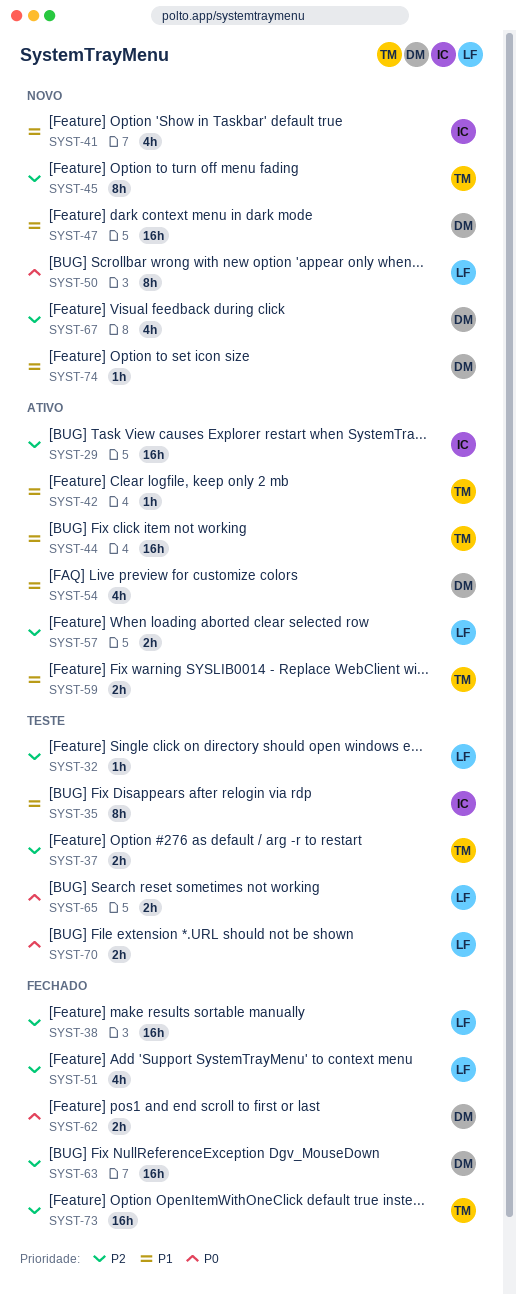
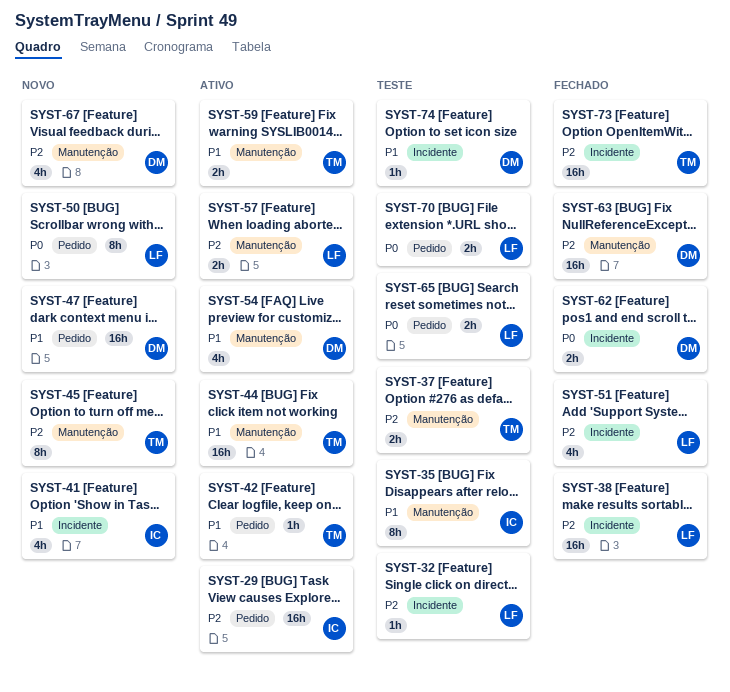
SYST-74, status: Novo -> Teste

